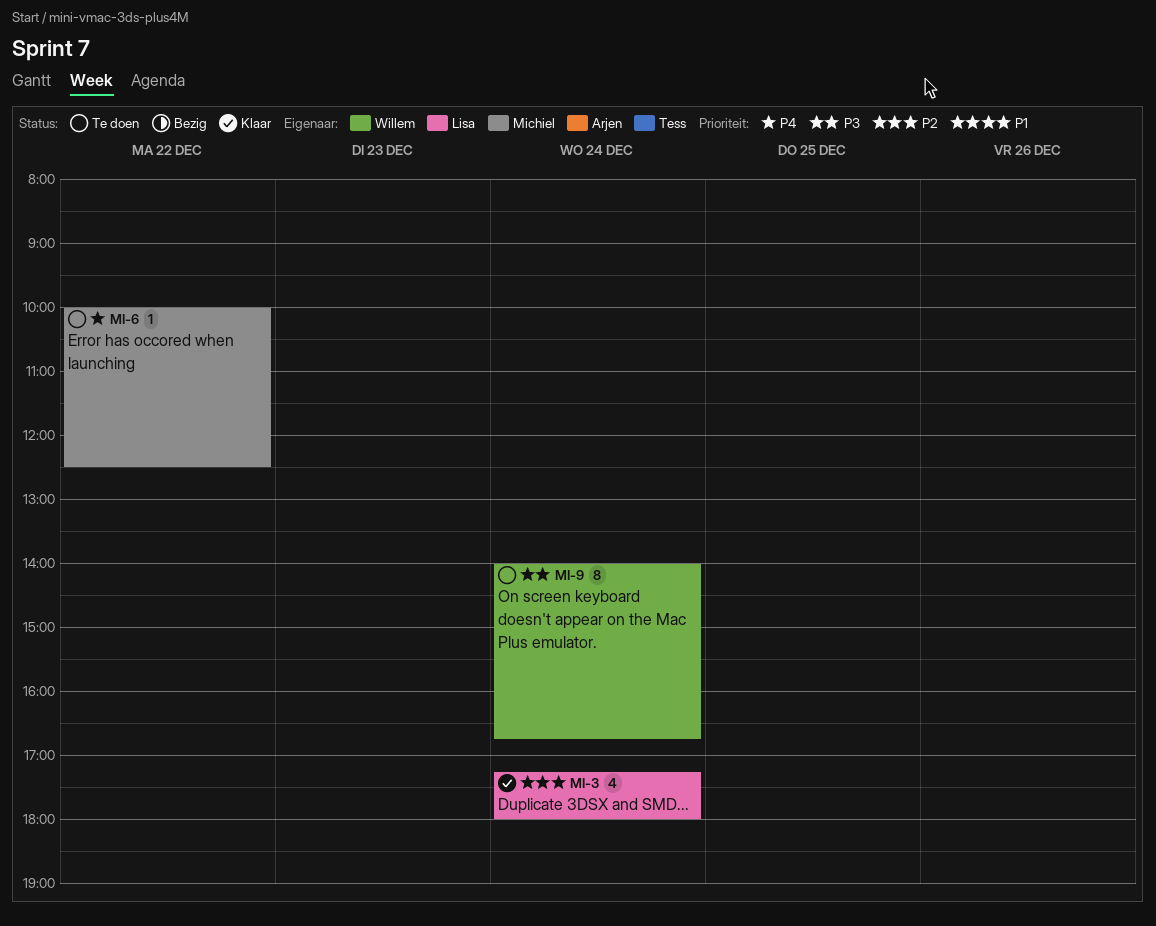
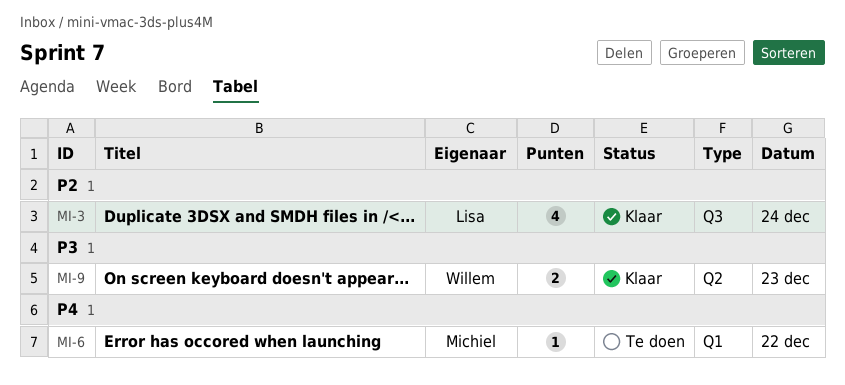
MI-9, status: Te doen -> Klaar
MI-9, estimate: 8 -> 2
MI-9, day: Dec 24 -> Dec 23

